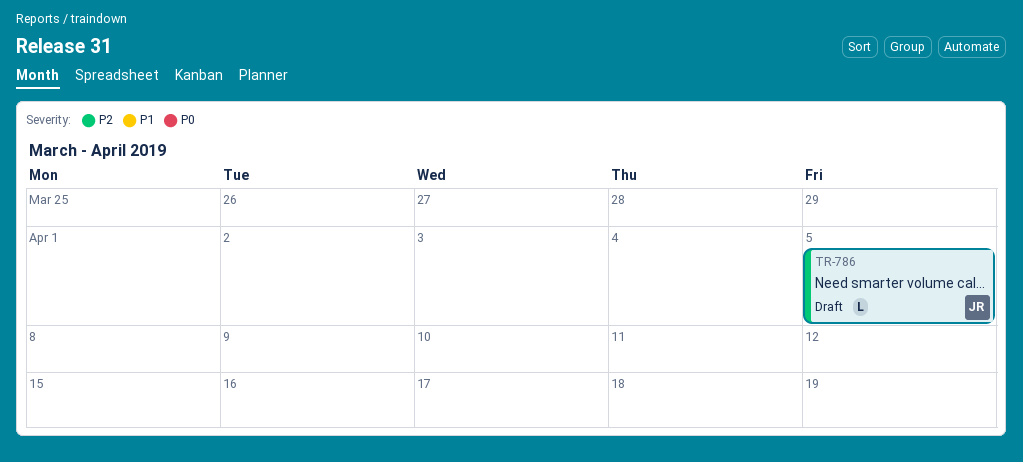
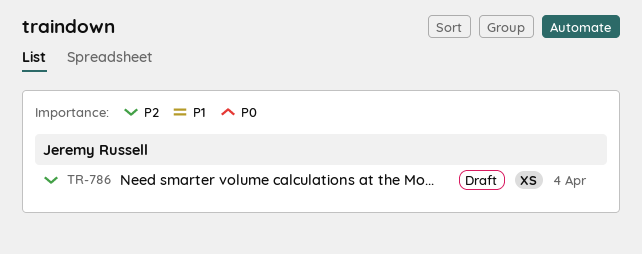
TR-786, estimate: L -> XS
TR-786, due: Apr 5 -> Apr 4

